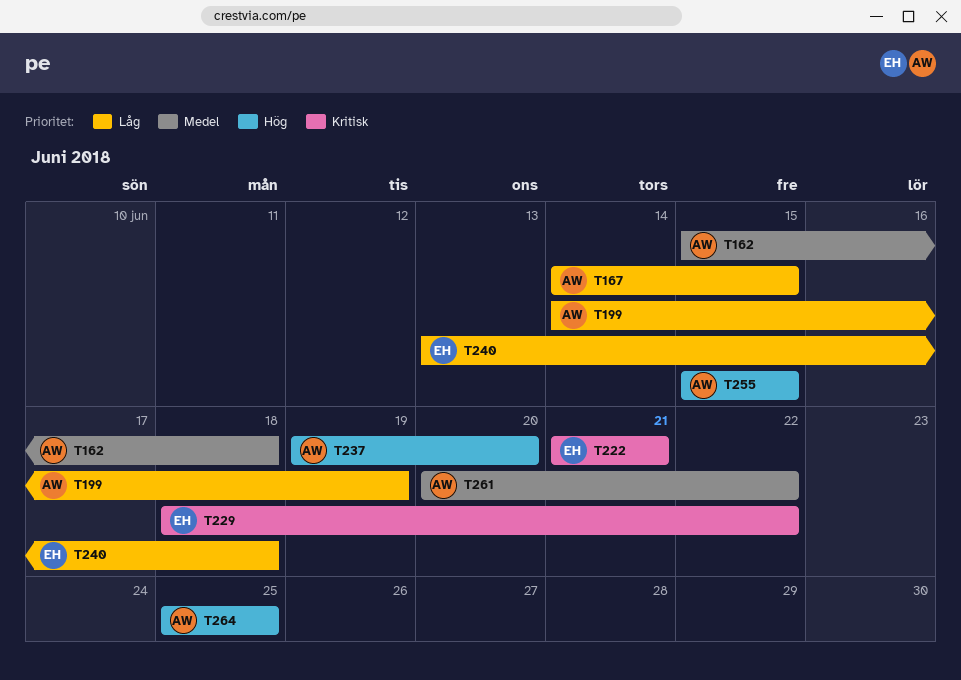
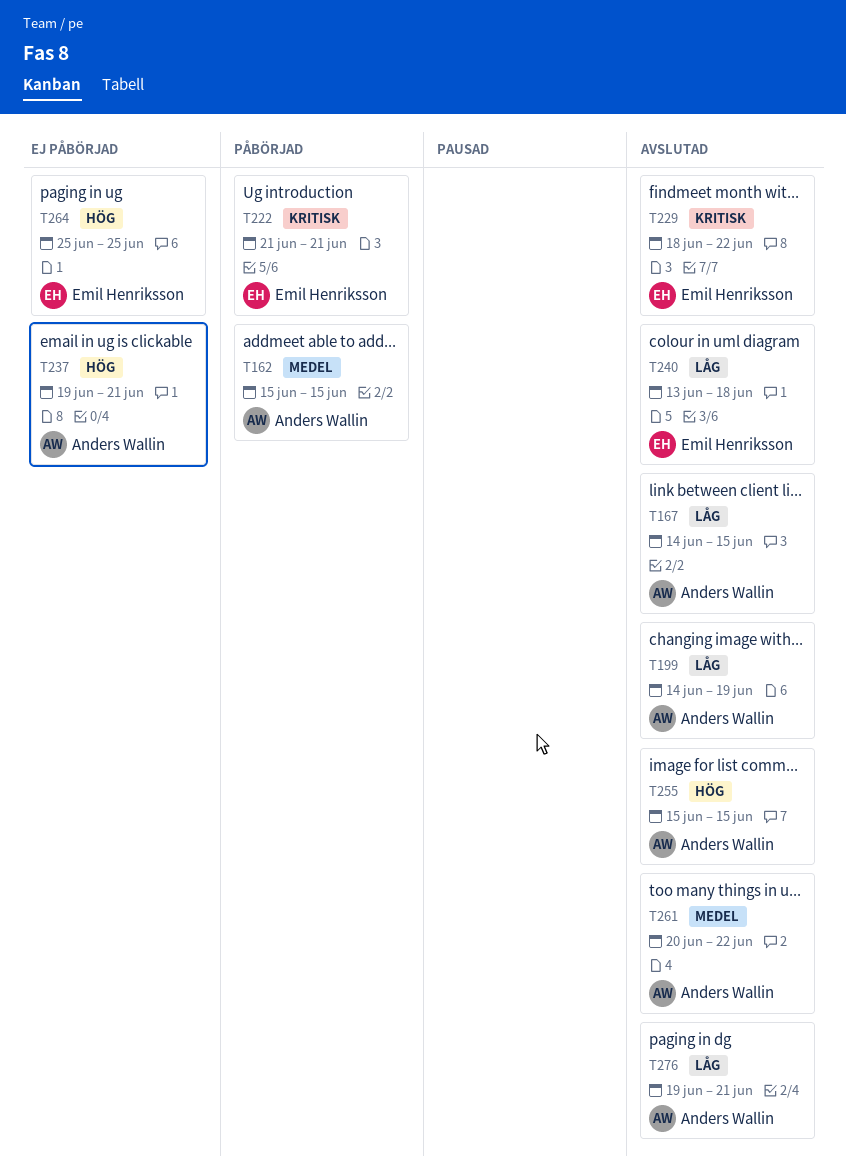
T162, due: Jun 18 -> Jun 15
T237, due: Jun 20 -> Jun 21
T264, owner: Anders Wallin -> Emil Henriksson
T276: none -> present

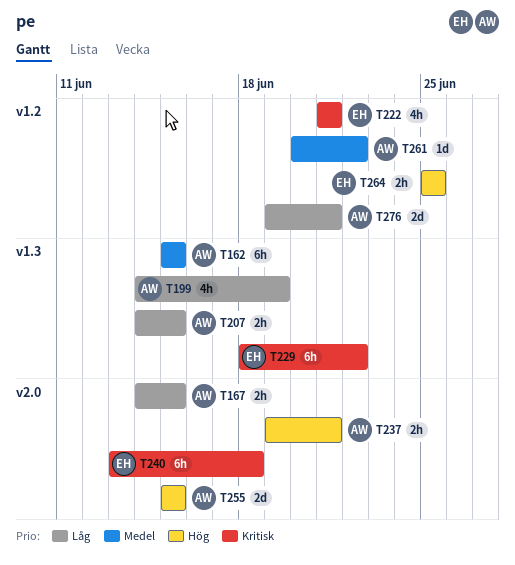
T207: none -> present
T240, priority: Låg -> Kritisk

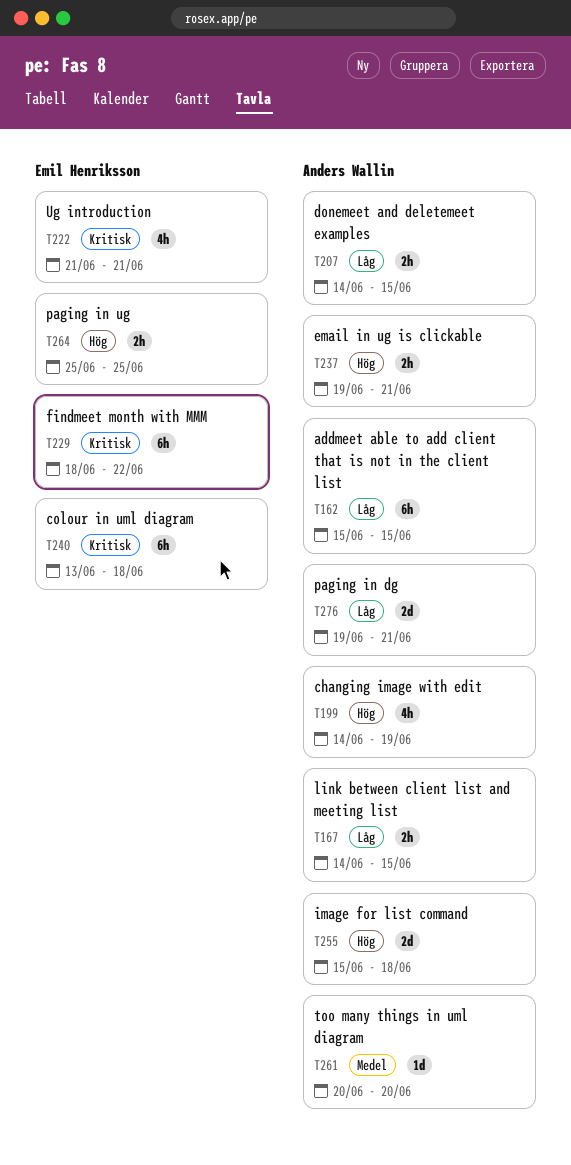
T162, priority: Medel -> Låg
T199, priority: Låg -> Hög
T255, due: Jun 15 -> Jun 18
T261, due: Jun 22 -> Jun 20

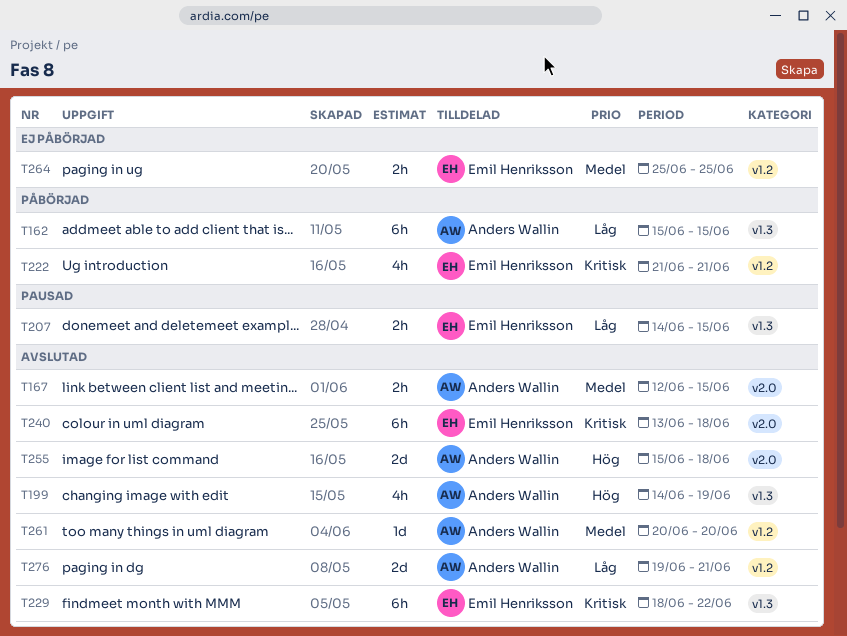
T167, priority: Låg -> Medel
T167, start: Jun 14 -> Jun 12
T207, owner: Anders Wallin -> Emil Henriksson
T237: present -> none
T264, priority: Hög -> Medel

